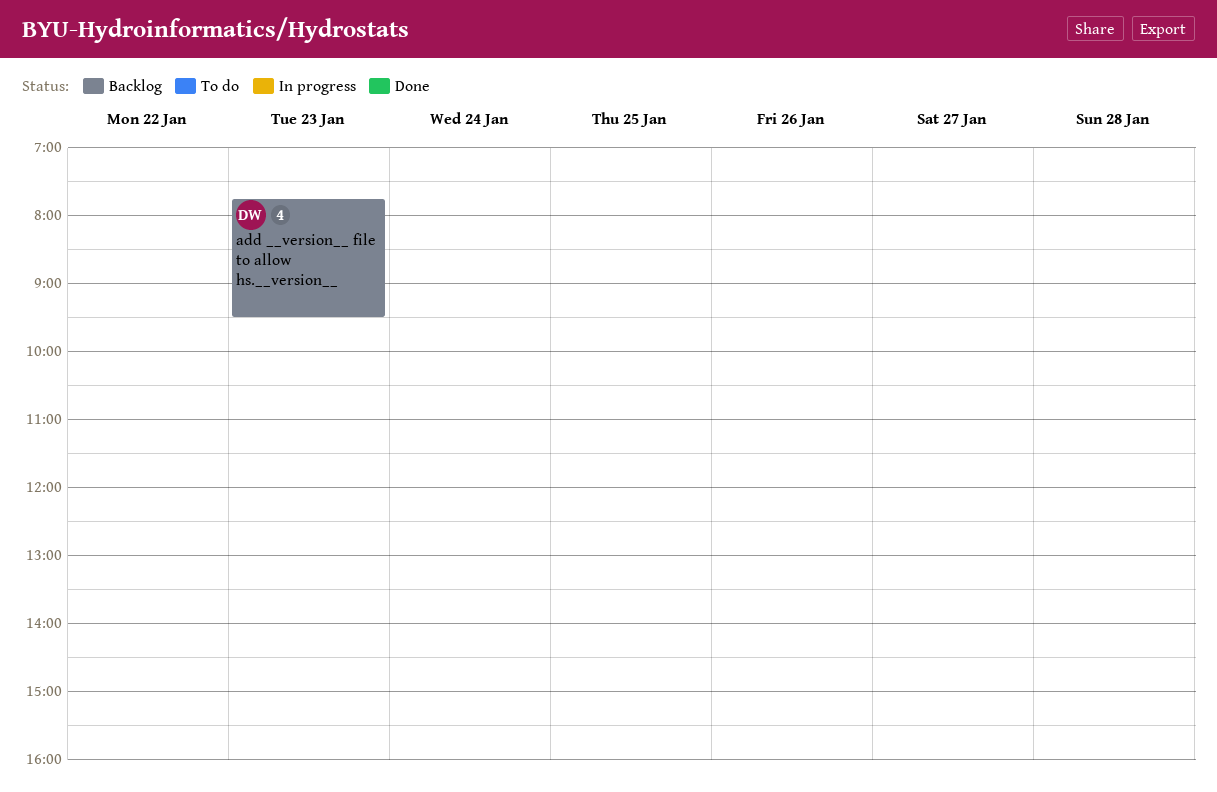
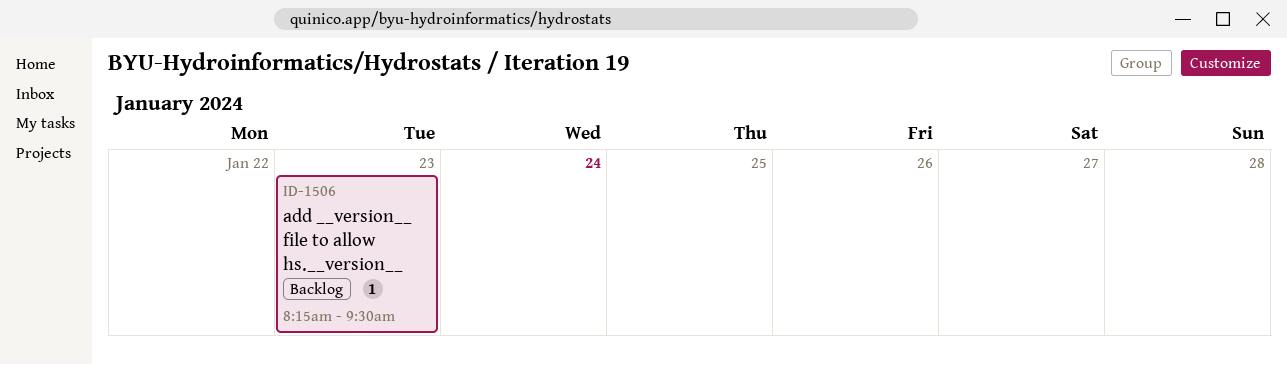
add __version__ file to allow hs.__version__, estimate: 4 -> 1
add __version__ file to allow hs.__version__, begins: 07:45 -> 08:15

